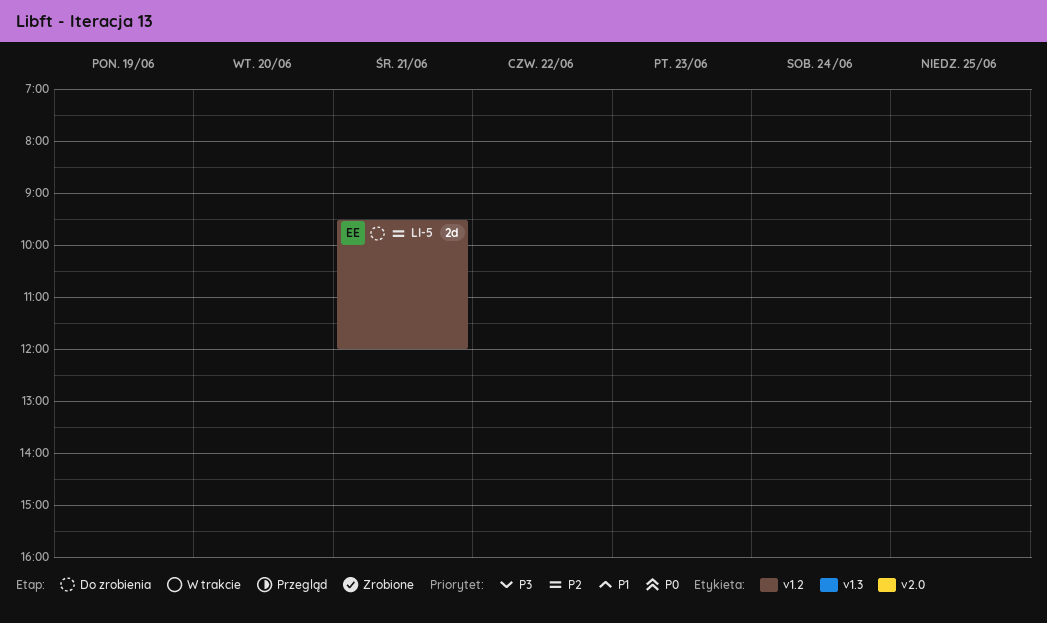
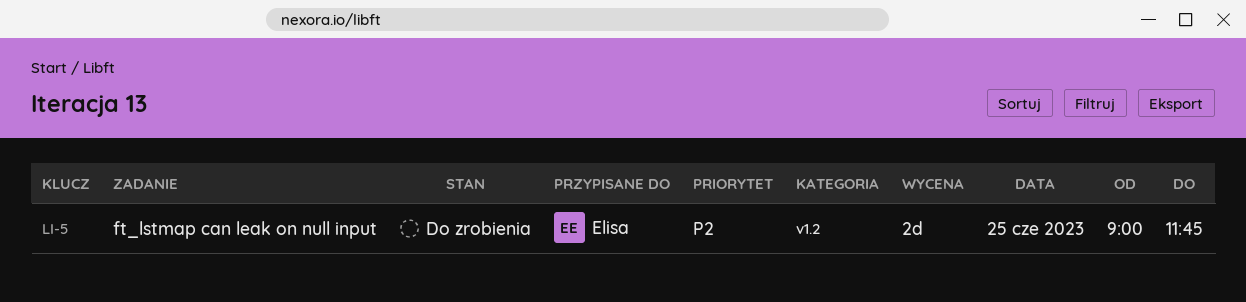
LI-5, day: Jun 21 -> Jun 25
LI-5, begins: 09:30 -> 09:00
LI-5, ends: 12:00 -> 11:45

